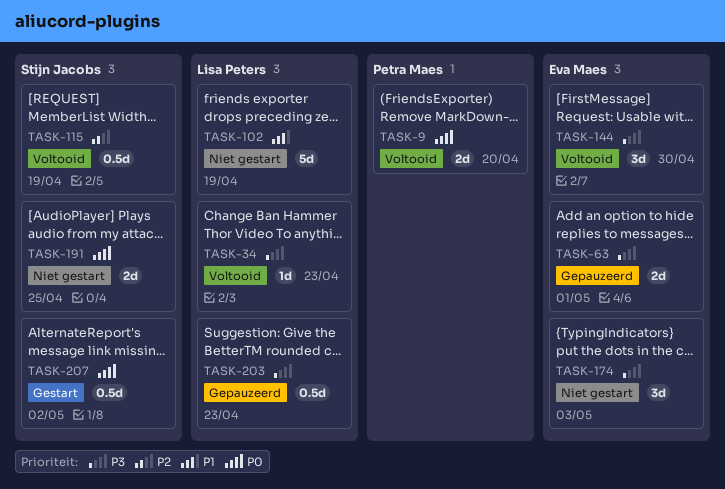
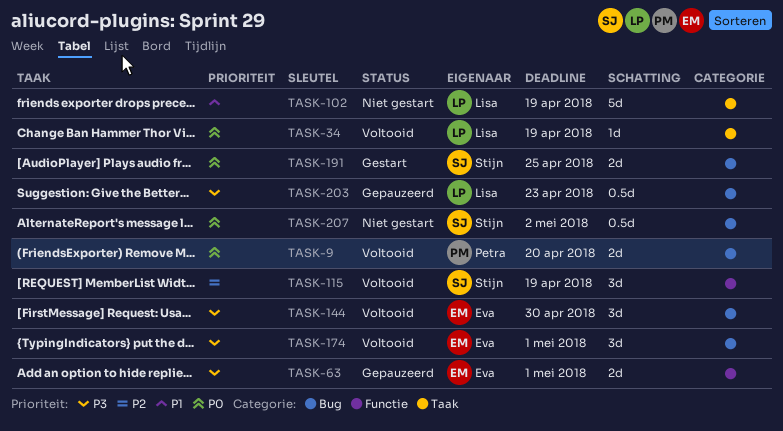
TASK-34, priority: P3 -> P0
TASK-34, due: Apr 23 -> Apr 19
TASK-115, estimate: 0.5d -> 3d
TASK-174, status: Niet gestart -> Voltooid
TASK-174, due: May 3 -> May 1
TASK-191, status: Niet gestart -> Gestart
TASK-207, status: Gestart -> Niet gestart

